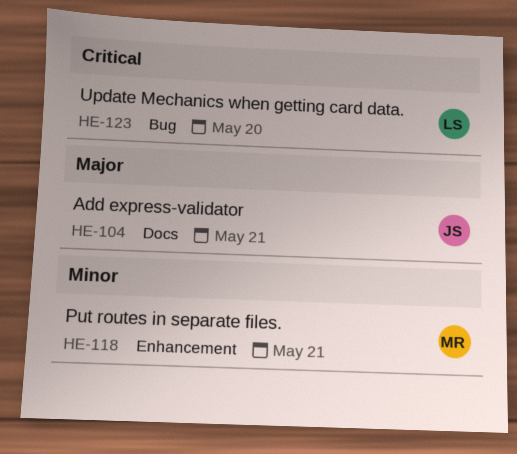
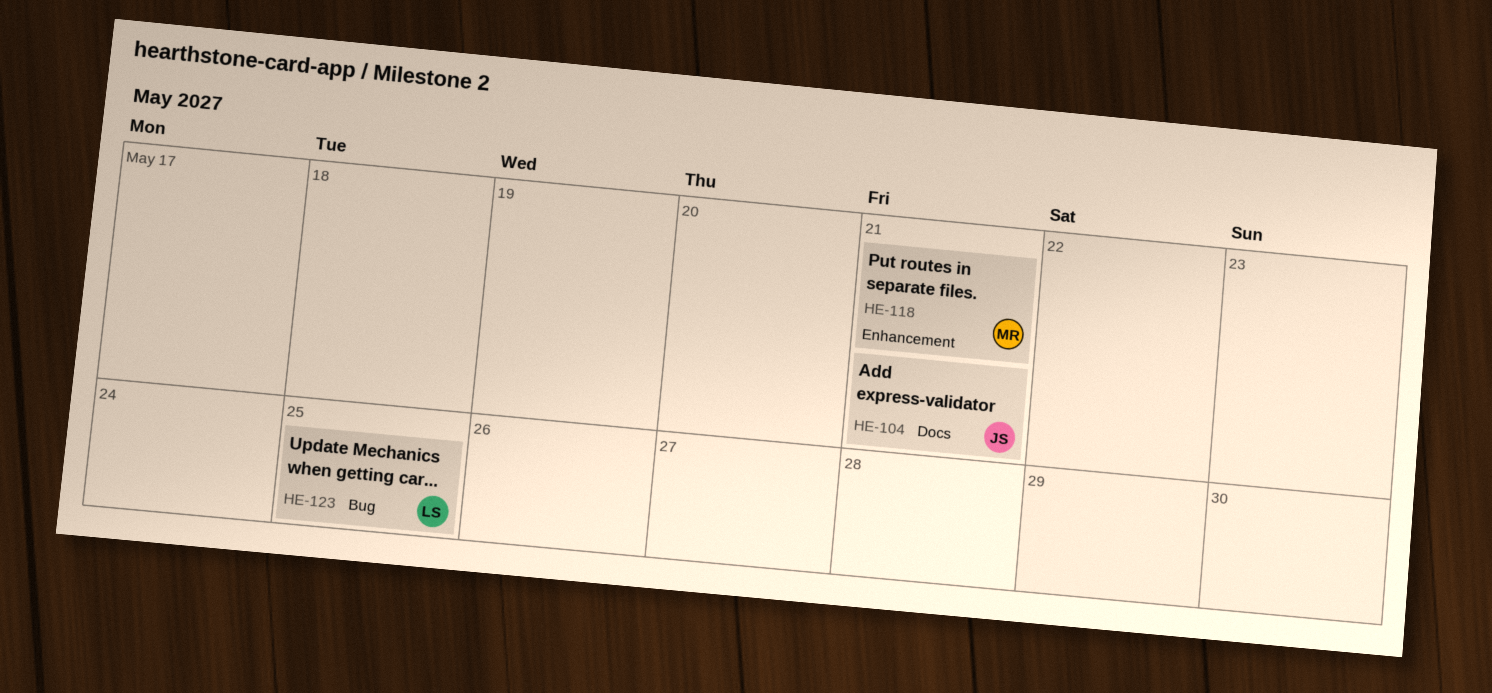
HE-123, due: May 20 -> May 25

